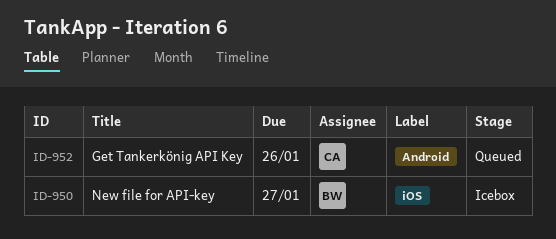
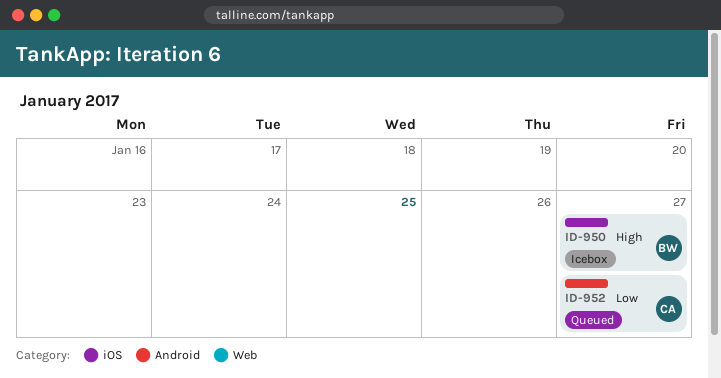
ID-952, due: Jan 26 -> Jan 27

